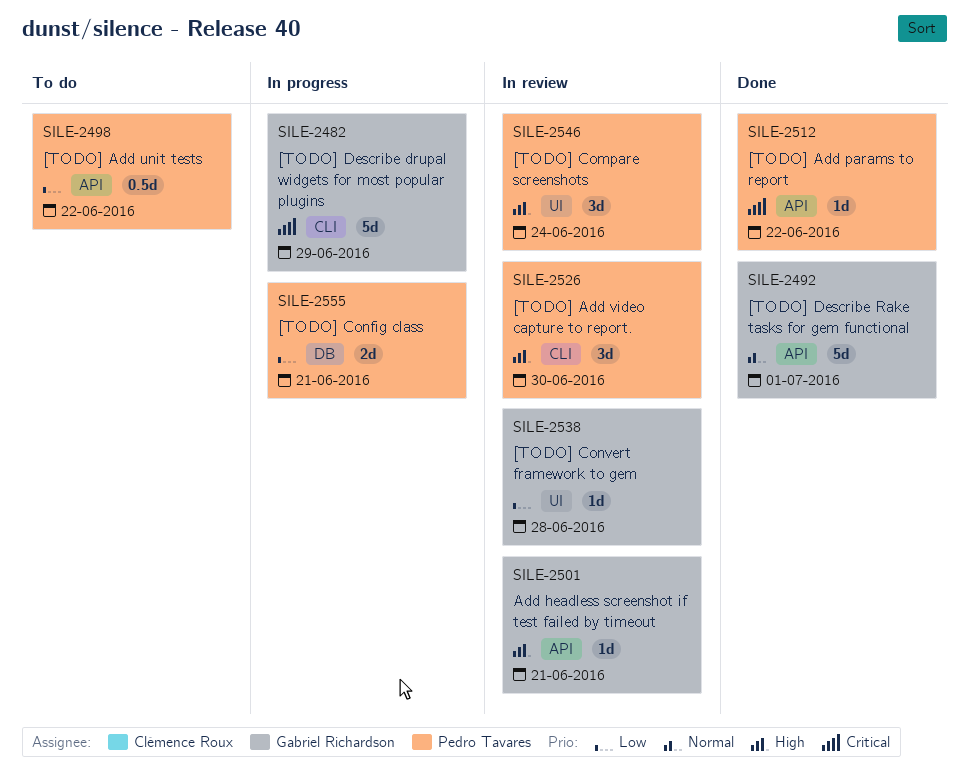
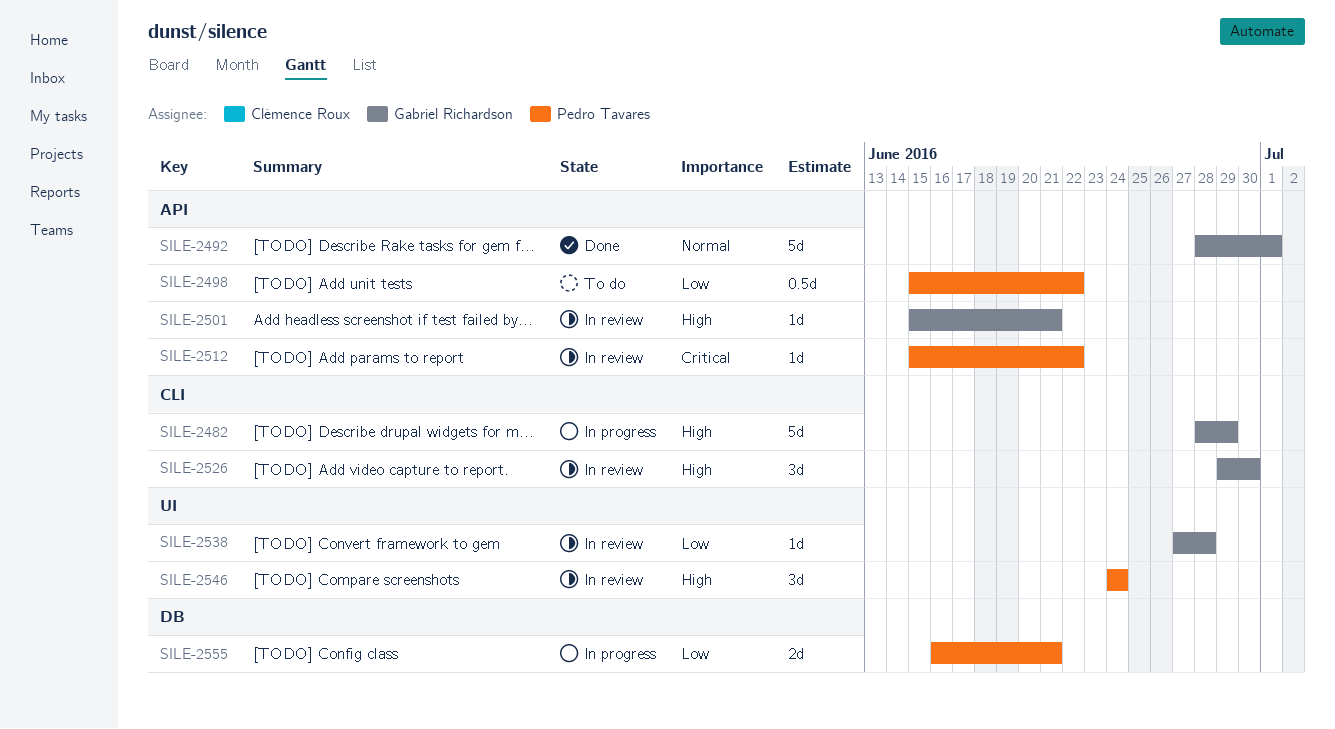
SILE-2482, priority: Critical -> High
SILE-2512, status: Done -> In review
SILE-2526, owner: Pedro Tavares -> Gabriel Richardson

